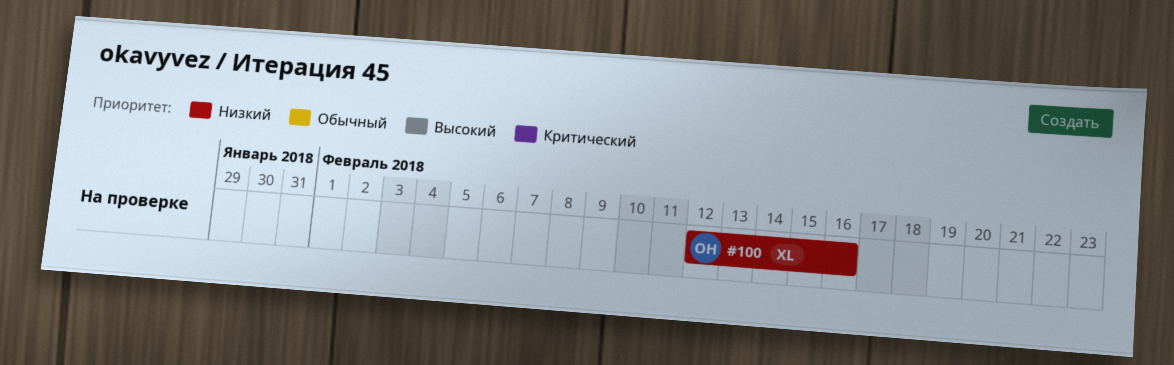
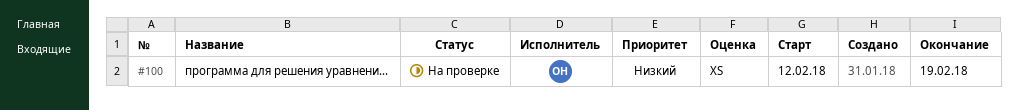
#100, estimate: XL -> XS
#100, due: Feb 16 -> Feb 19

